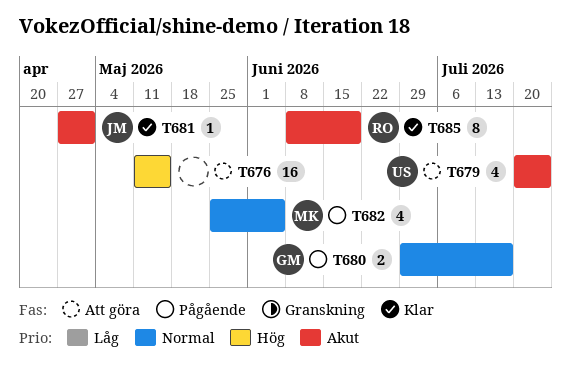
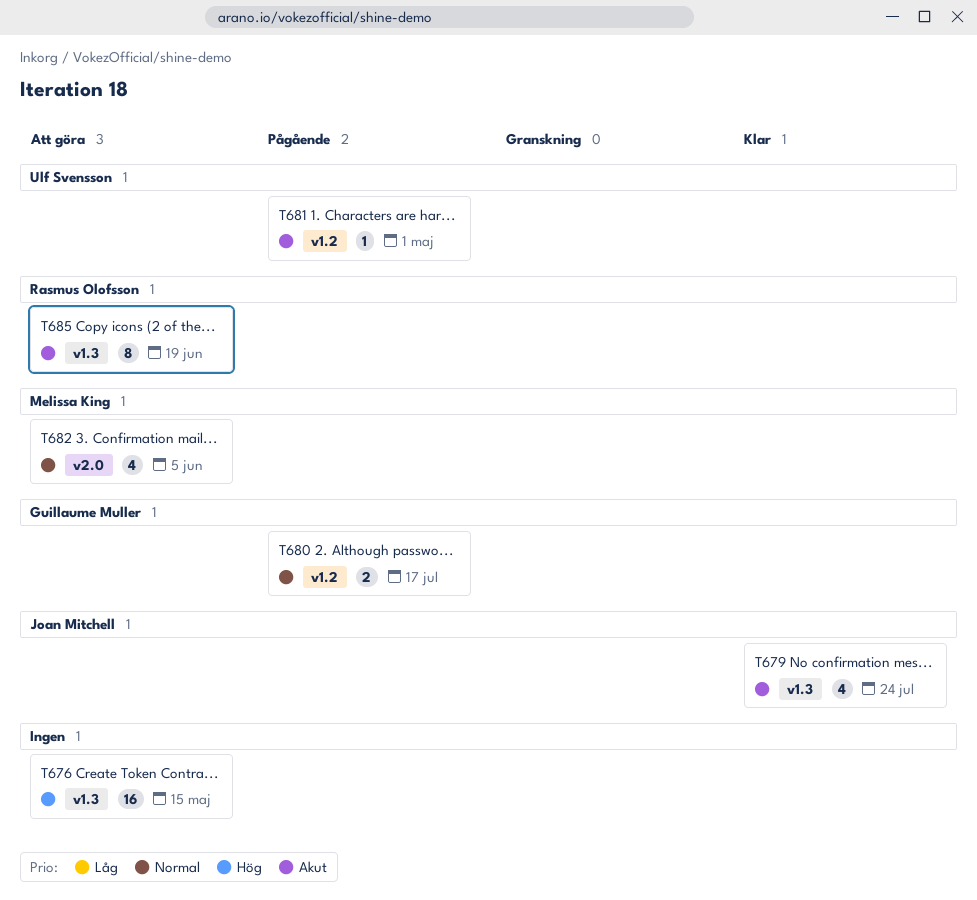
T679, status: Att göra -> Klar
T679, owner: Ulf Svensson -> Joan Mitchell
T681, status: Klar -> Pågående
T681, owner: Joan Mitchell -> Ulf Svensson
T682, status: Pågående -> Att göra
T685, status: Klar -> Att göra

